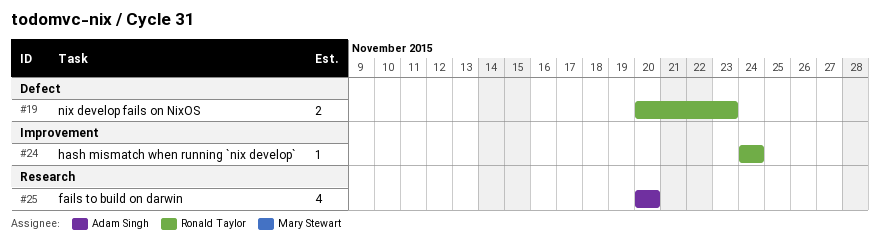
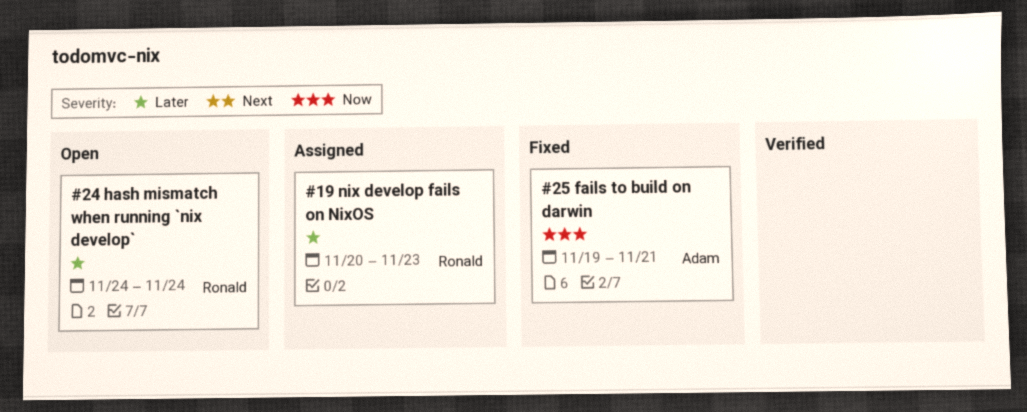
#25, start: Nov 20 -> Nov 19
#25, due: Nov 20 -> Nov 21

